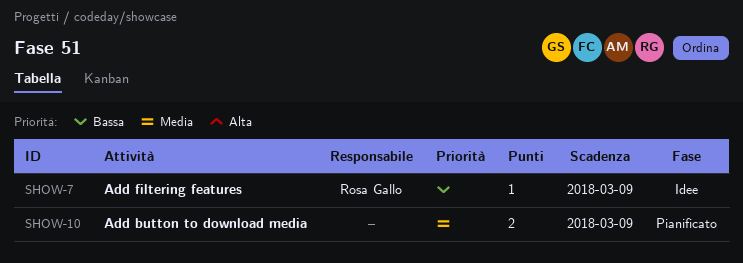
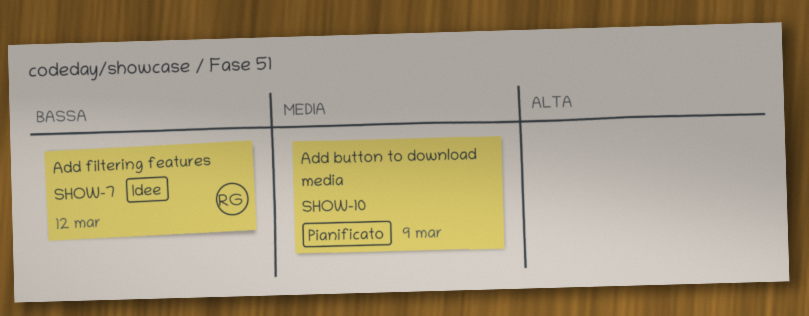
SHOW-7, due: Mar 9 -> Mar 12

